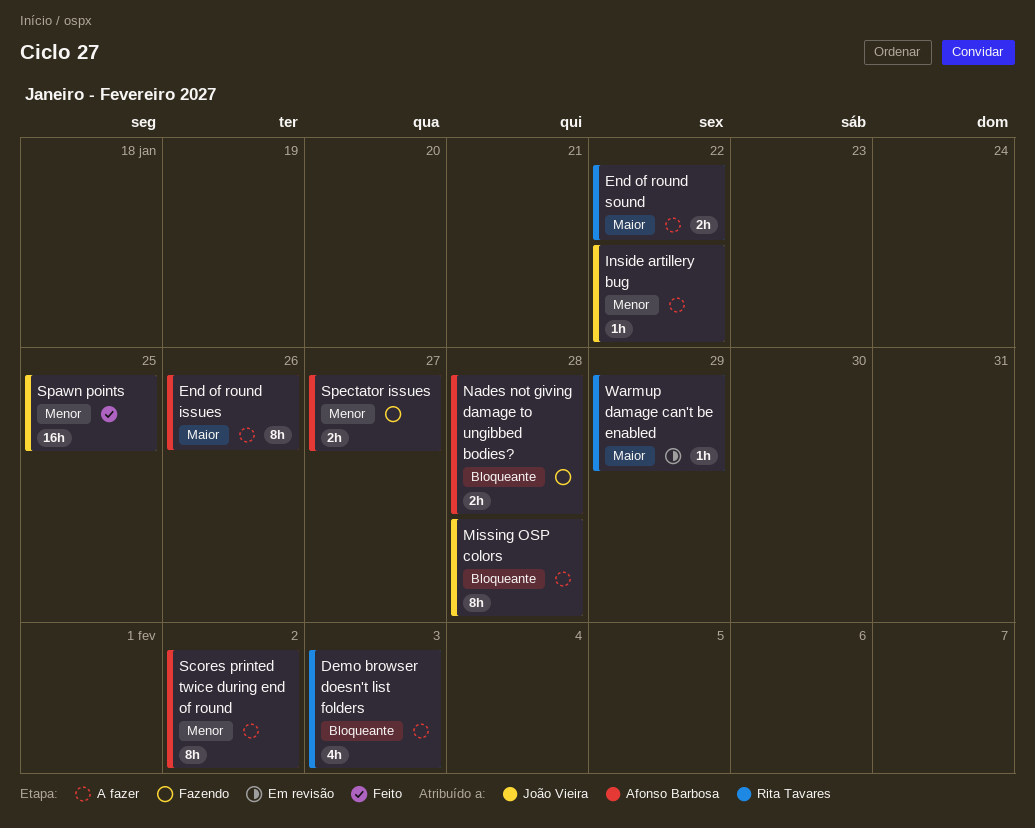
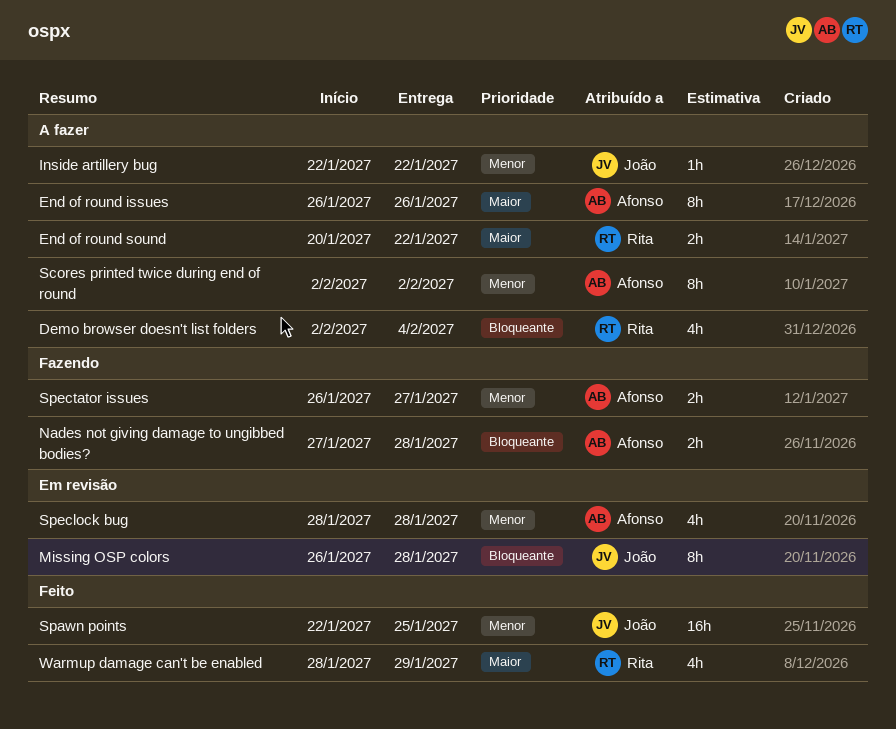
Demo browser doesn't list folders, due: Feb 3 -> Feb 4
Missing OSP colors, status: A fazer -> Em revisão
Speclock bug: none -> present
Warmup damage can't be enabled, status: Em revisão -> Feito
Warmup damage can't be enabled, estimate: 1h -> 4h

